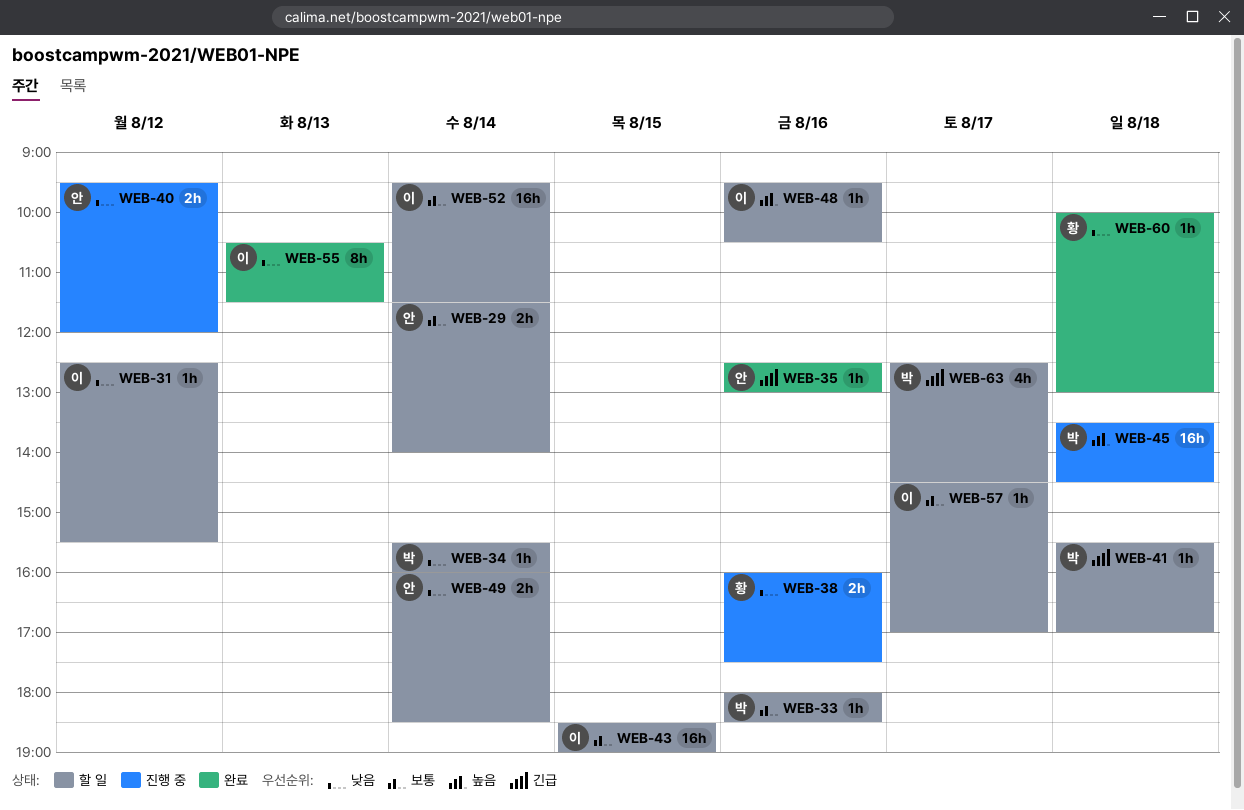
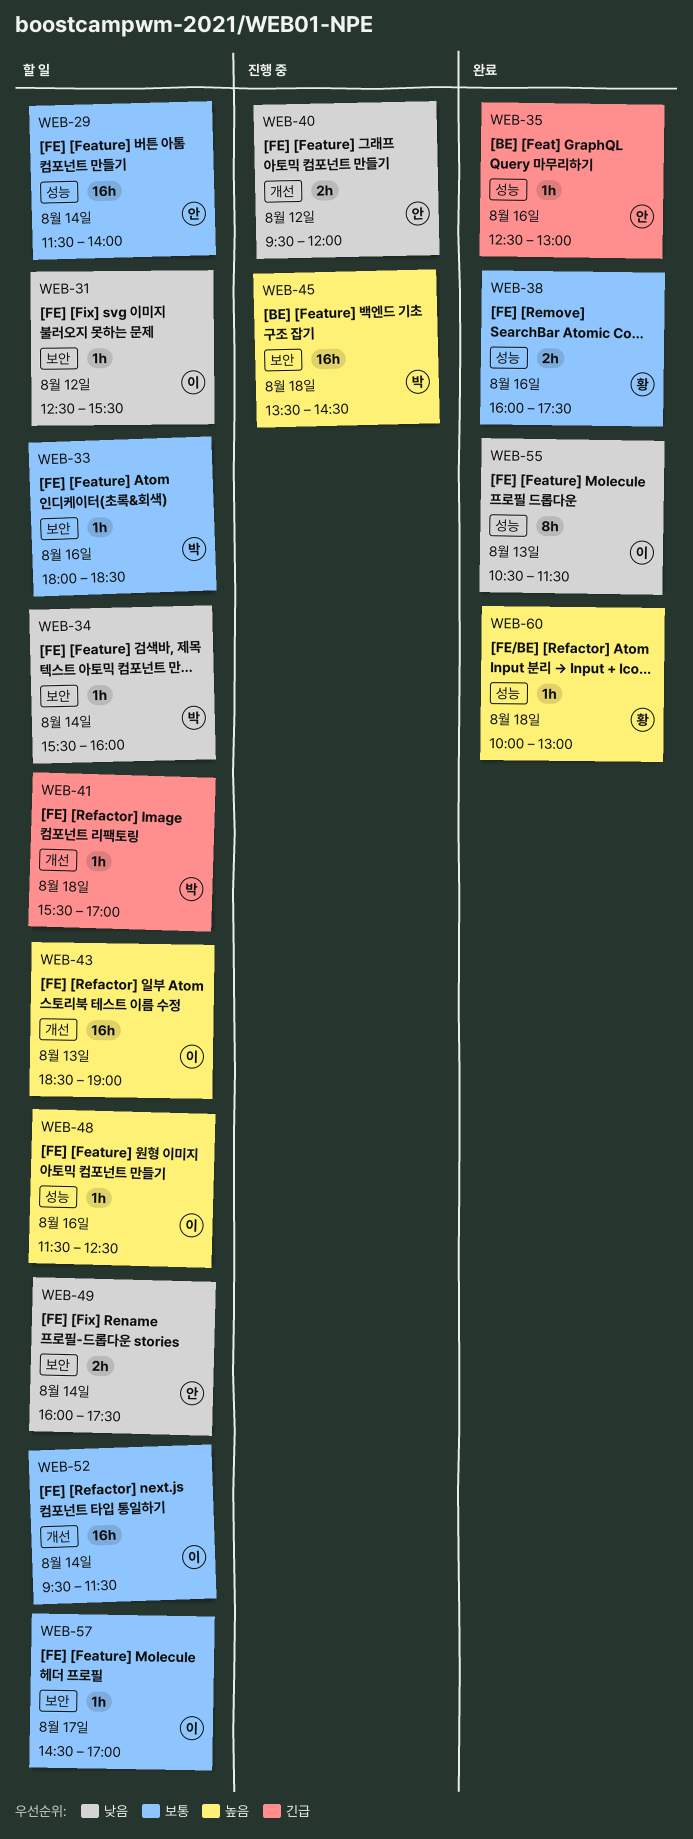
WEB-29, estimate: 2h -> 16h
WEB-38, status: 진행 중 -> 완료
WEB-38, priority: 낮음 -> 보통
WEB-43, priority: 보통 -> 높음
WEB-43, day: Aug 15 -> Aug 13
WEB-48, begins: 09:30 -> 11:30
WEB-48, ends: 10:30 -> 12:30
WEB-49, ends: 18:30 -> 17:30
WEB-60, priority: 낮음 -> 높음
WEB-63: present -> none

